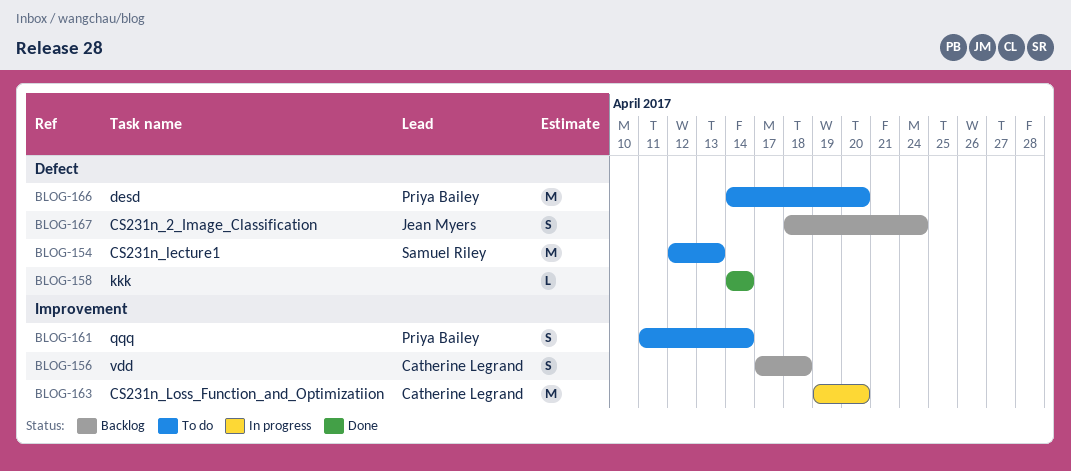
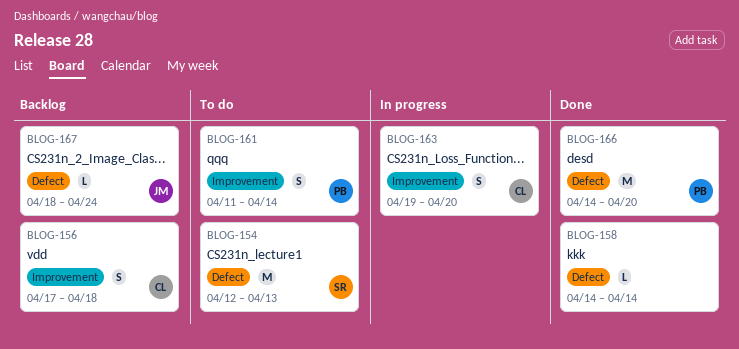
BLOG-163, estimate: M -> S
BLOG-166, status: To do -> Done
BLOG-167, estimate: S -> L

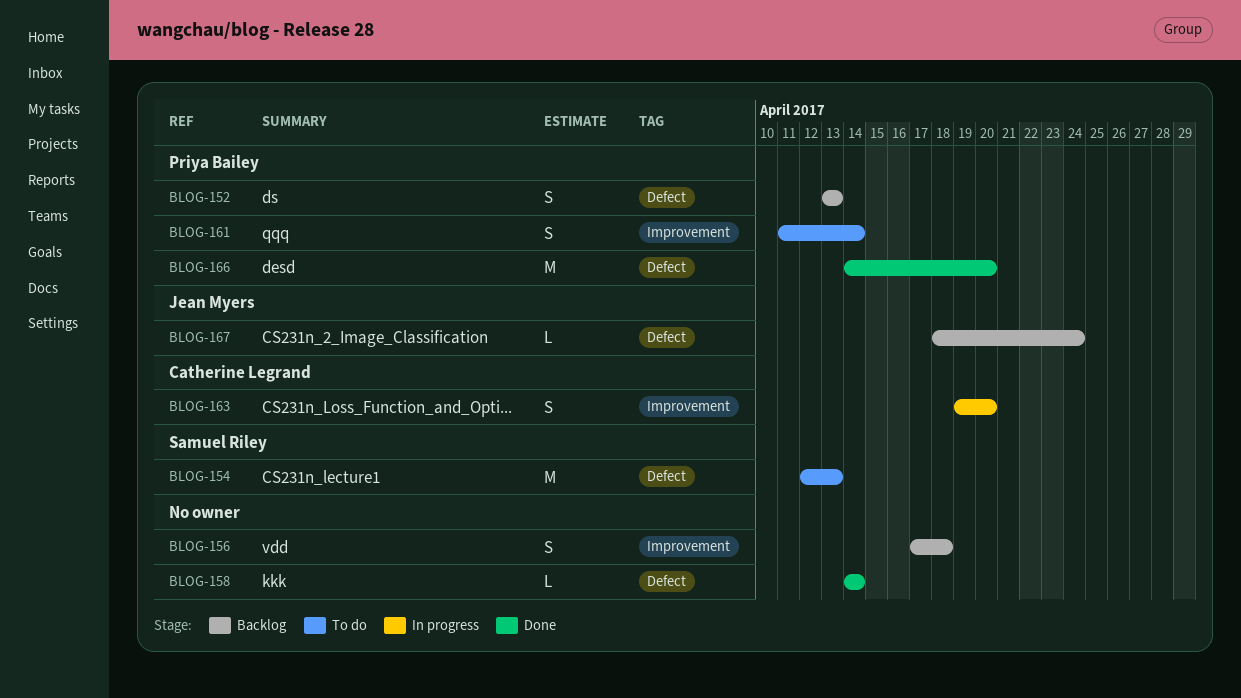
BLOG-152: none -> present
BLOG-156, owner: Catherine Legrand -> none

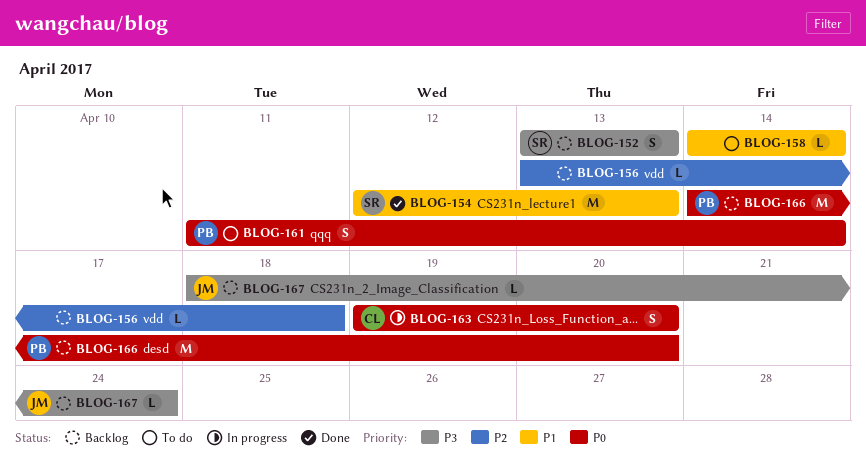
BLOG-152, owner: Priya Bailey -> Samuel Riley
BLOG-154, status: To do -> Done
BLOG-156, estimate: S -> L
BLOG-156, start: Apr 17 -> Apr 13
BLOG-158, status: Done -> To do
BLOG-166, status: Done -> Backlog

